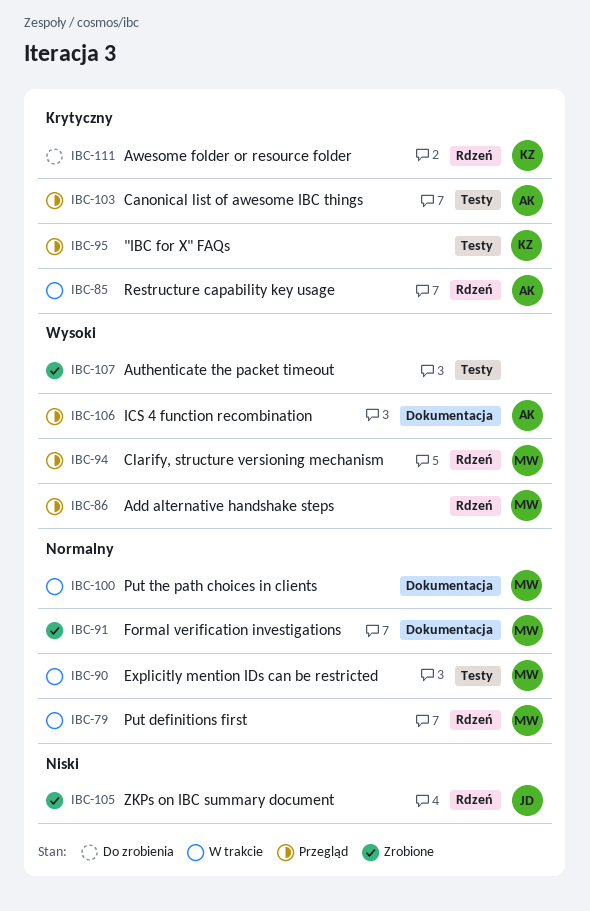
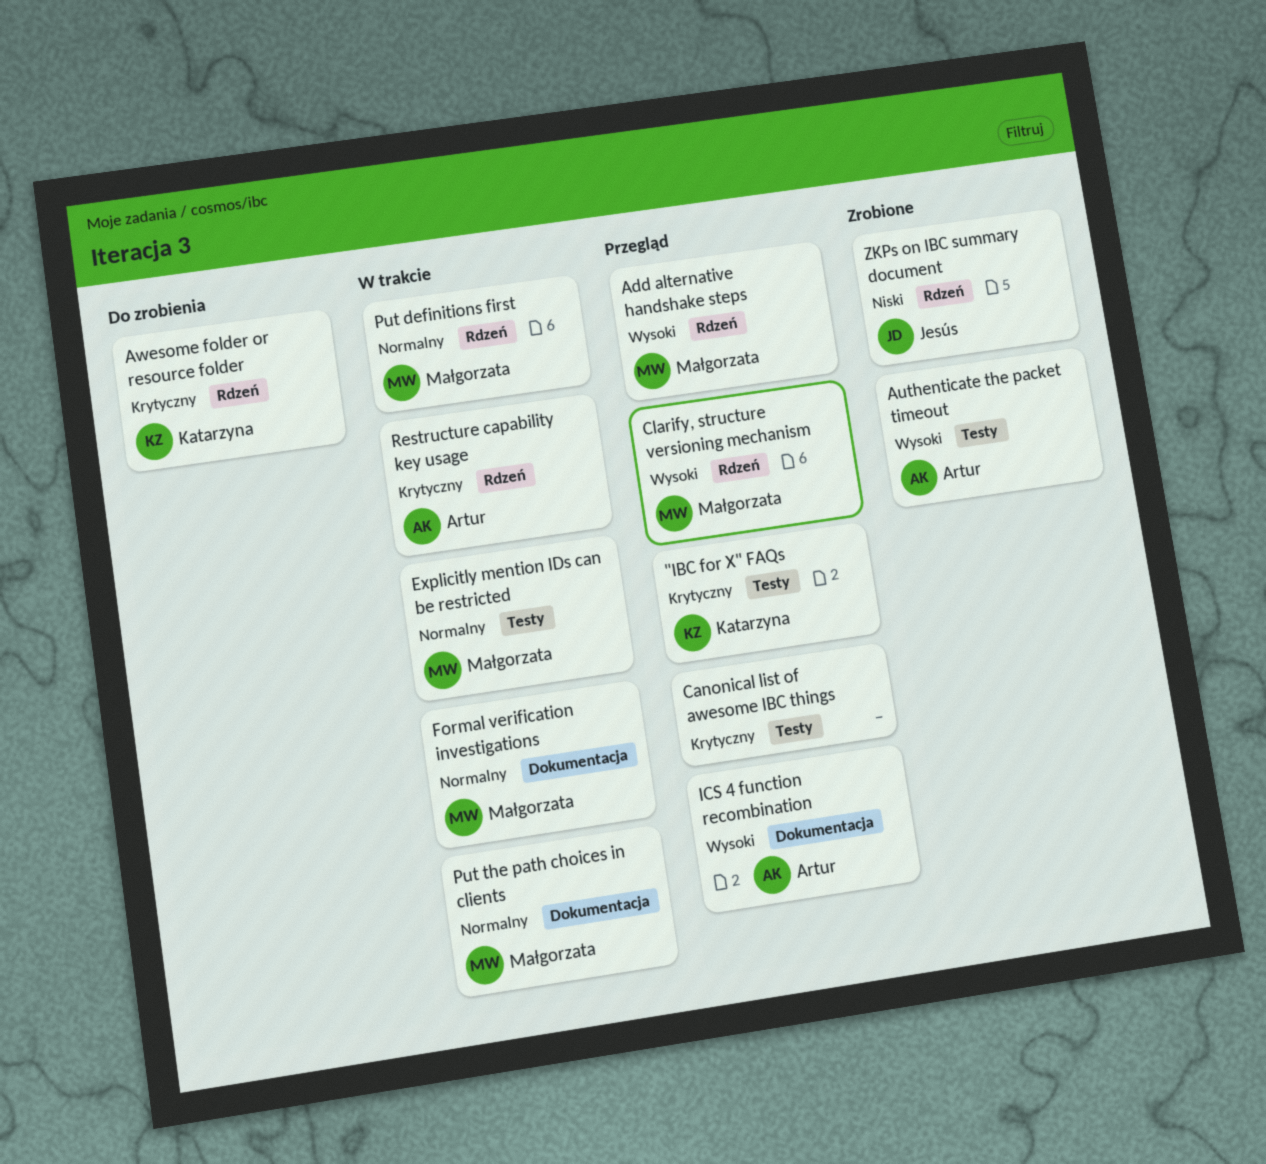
Authenticate the packet timeout, owner: none -> Artur
Canonical list of awesome IBC things, owner: Artur -> none
Formal verification investigations, status: Zrobione -> W trakcie

